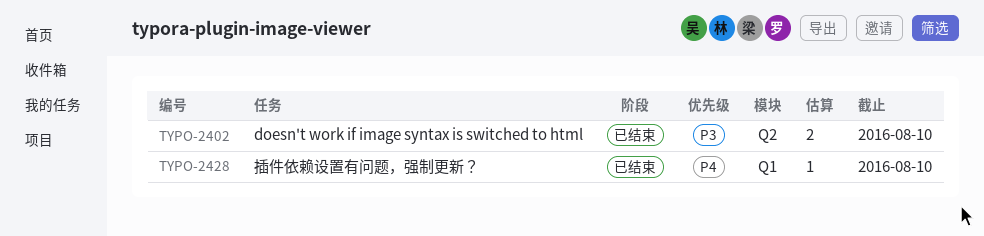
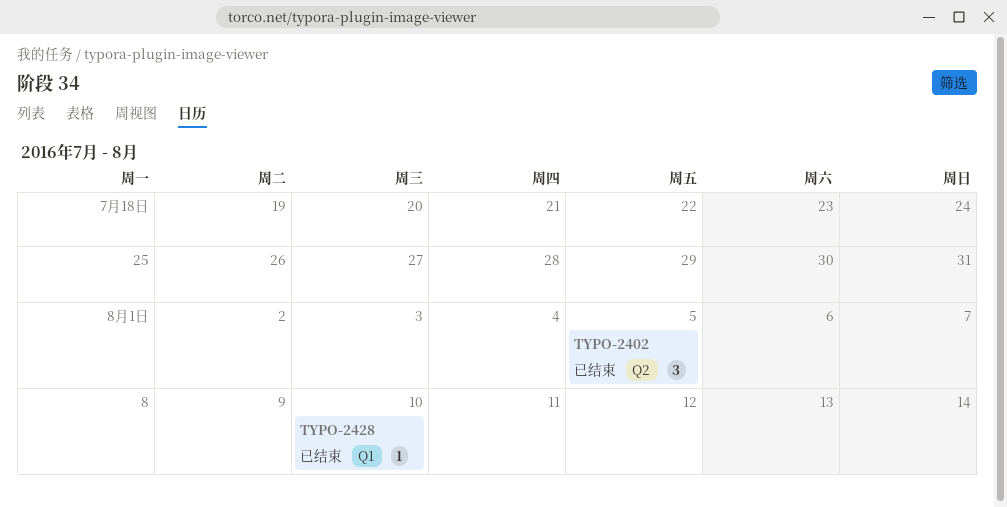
TYPO-2402, estimate: 2 -> 3
TYPO-2402, due: Aug 10 -> Aug 5

